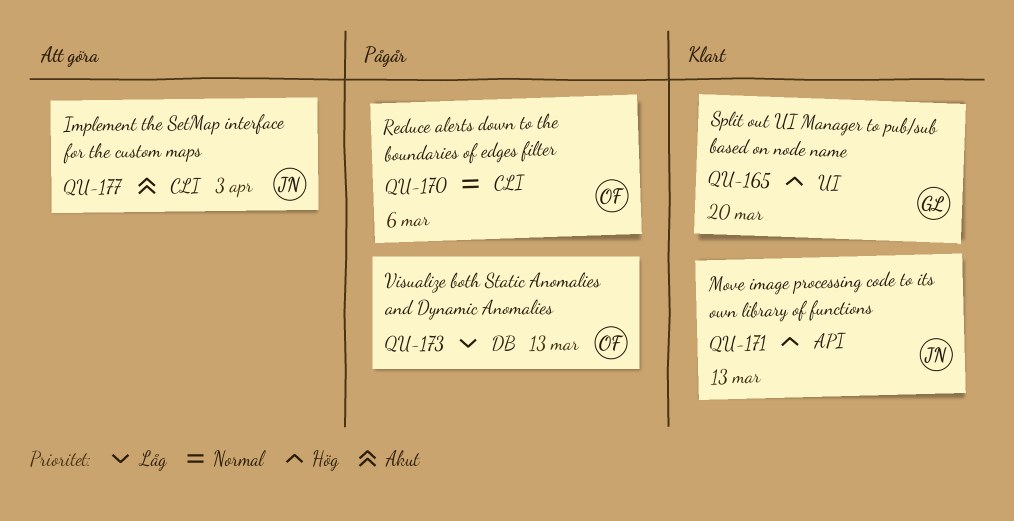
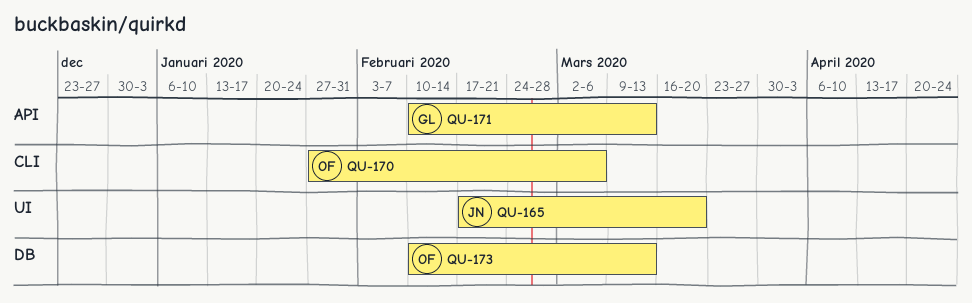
QU-165, owner: GL -> JN
QU-171, owner: JN -> GL
QU-177: present -> none

